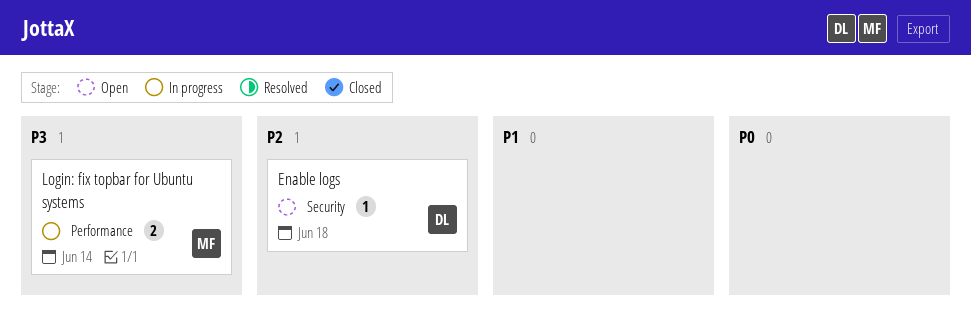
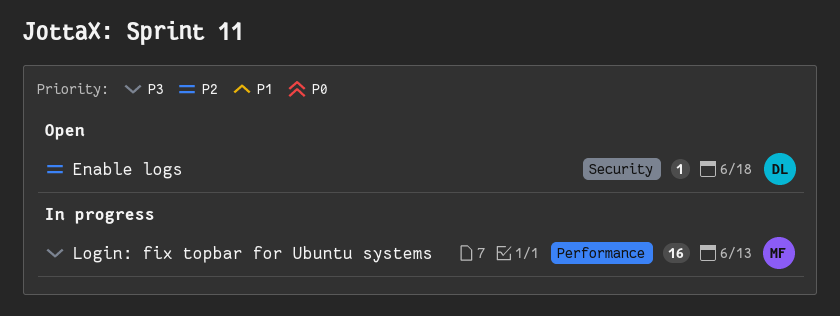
Login: fix topbar for Ubuntu systems, estimate: 2 -> 16
Login: fix topbar for Ubuntu systems, due: Jun 14 -> Jun 13

